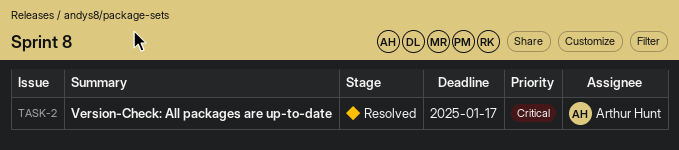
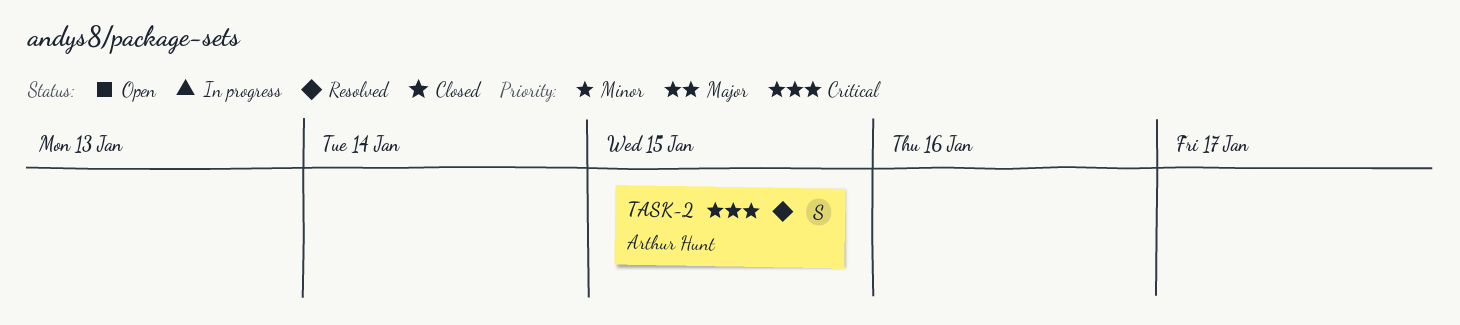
TASK-2, due: Jan 17 -> Jan 15

